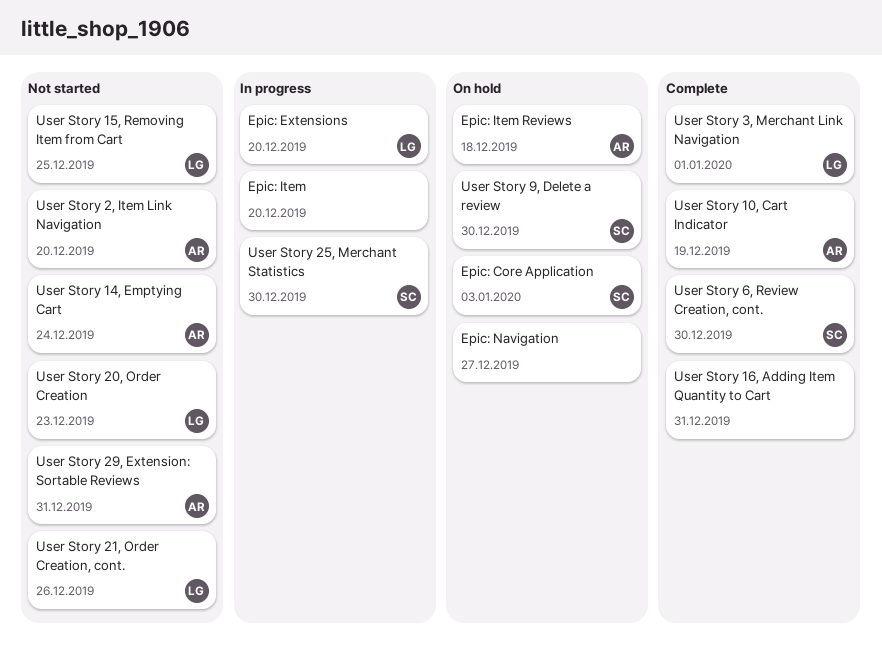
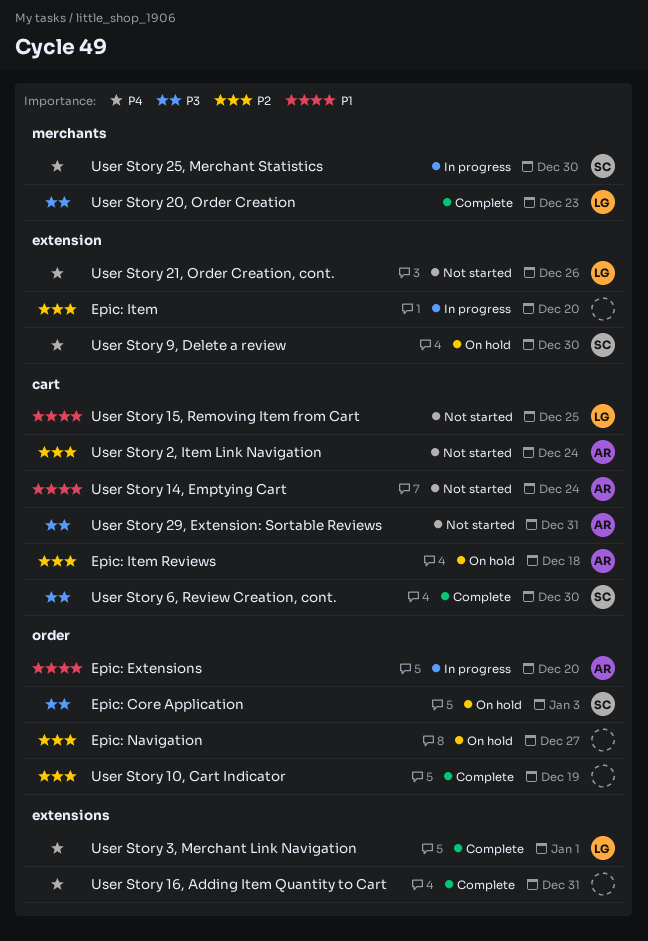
Epic: Extensions, owner: LG -> AR
User Story 10, Cart Indicator, owner: AR -> none
User Story 2, Item Link Navigation, due: Dec 20 -> Dec 24
User Story 20, Order Creation, status: Not started -> Complete

